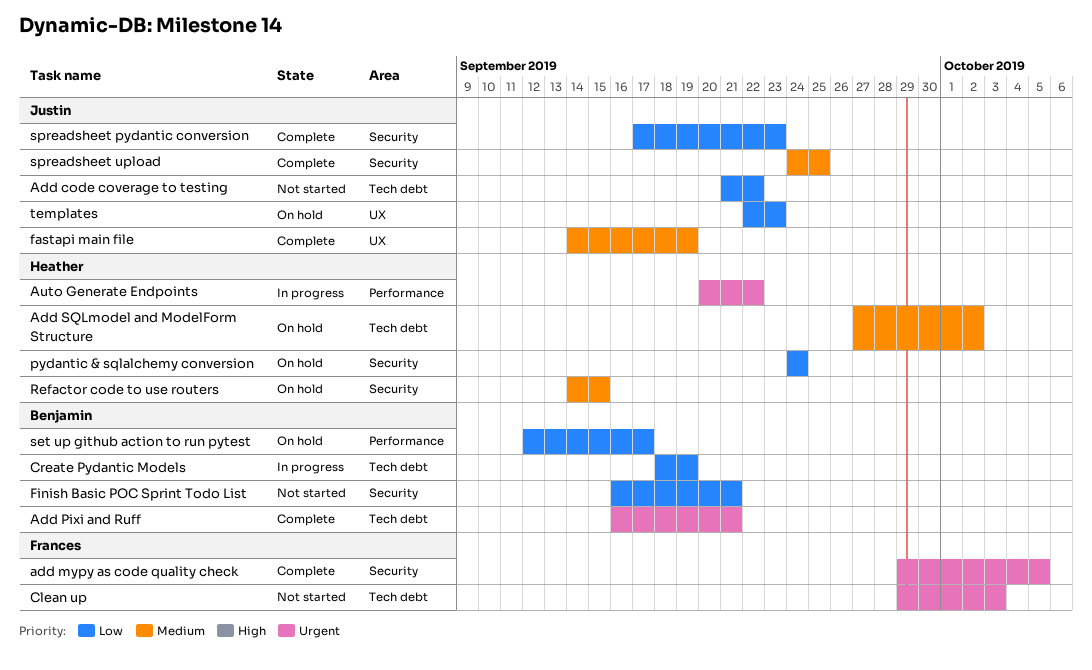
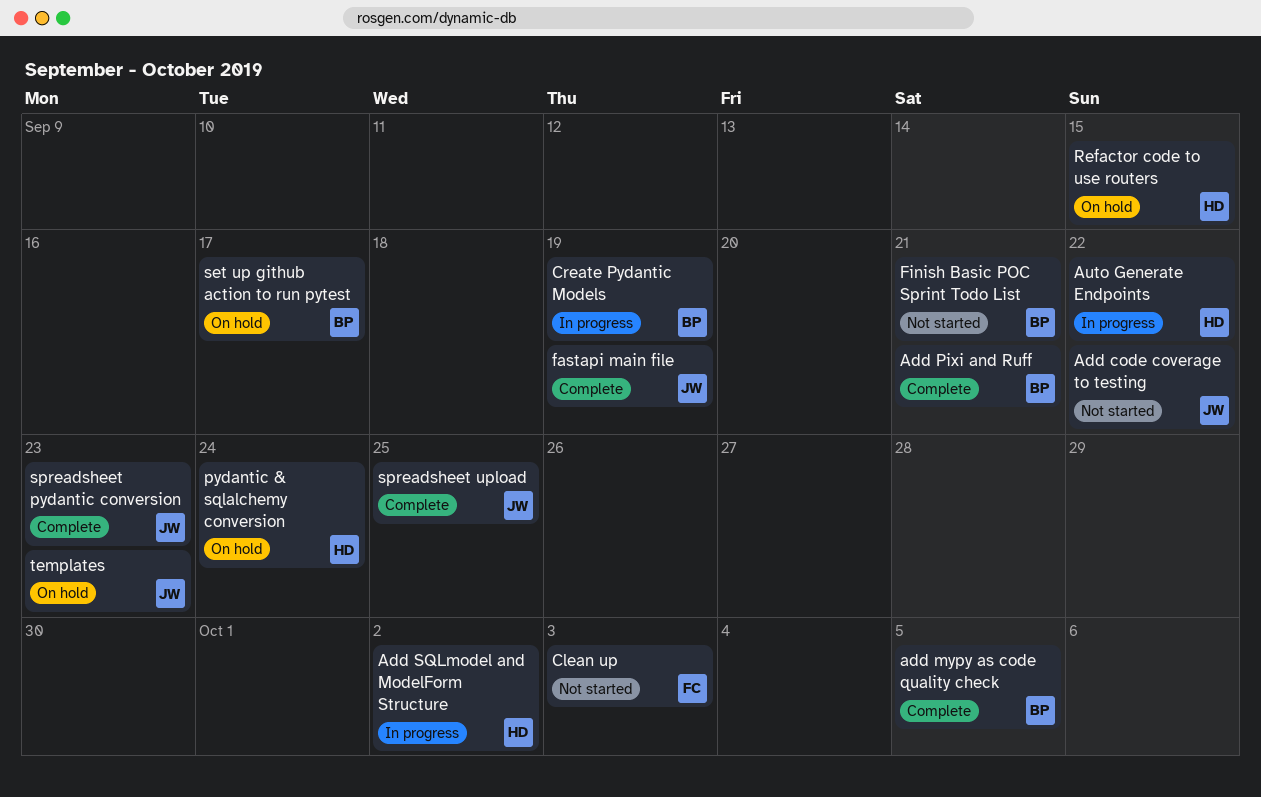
add mypy as code quality check, owner: Frances -> Benjamin
Add SQLmodel and ModelForm Structure, status: On hold -> In progress

